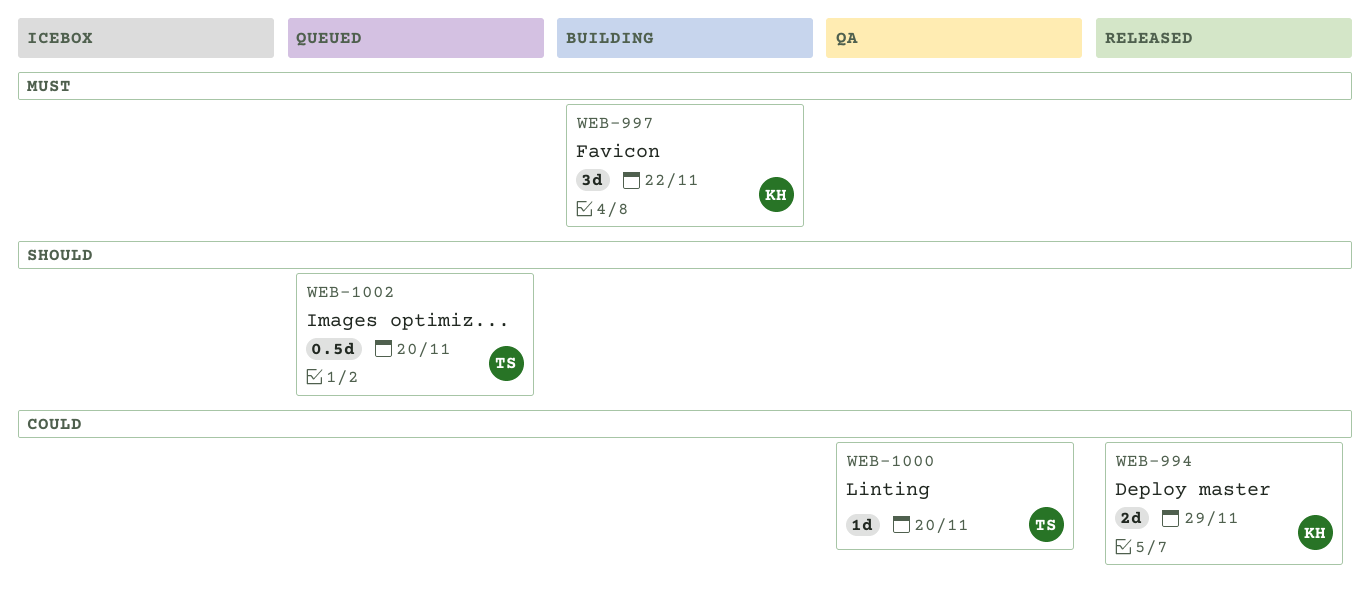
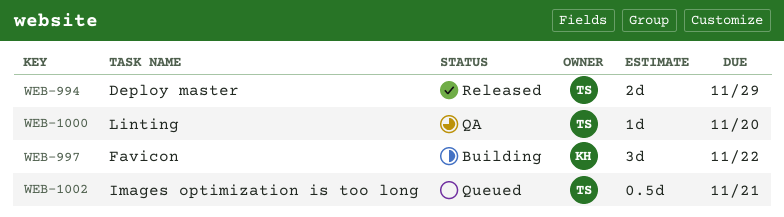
WEB-994, owner: KH -> TS
WEB-1002, due: Nov 20 -> Nov 21

